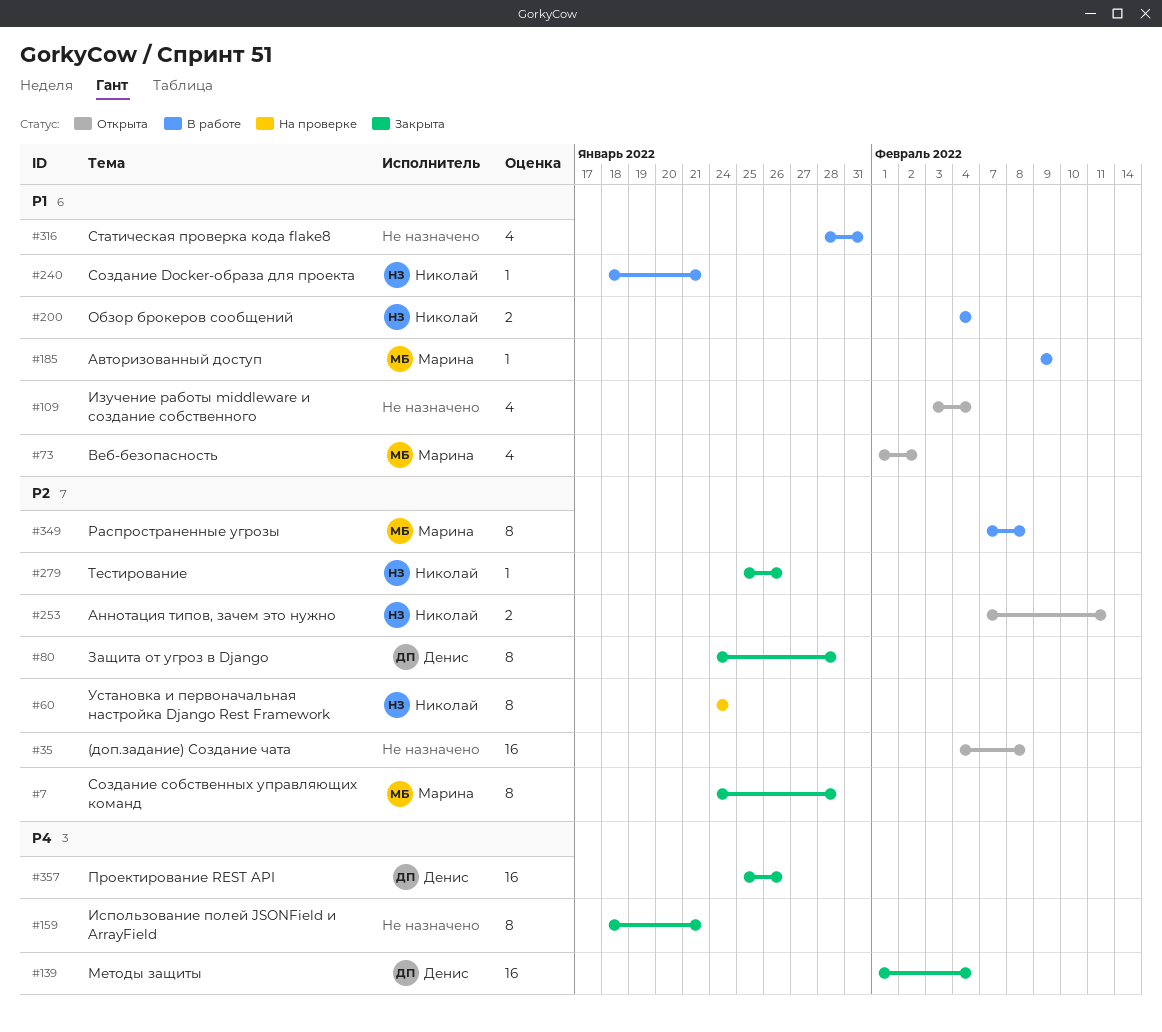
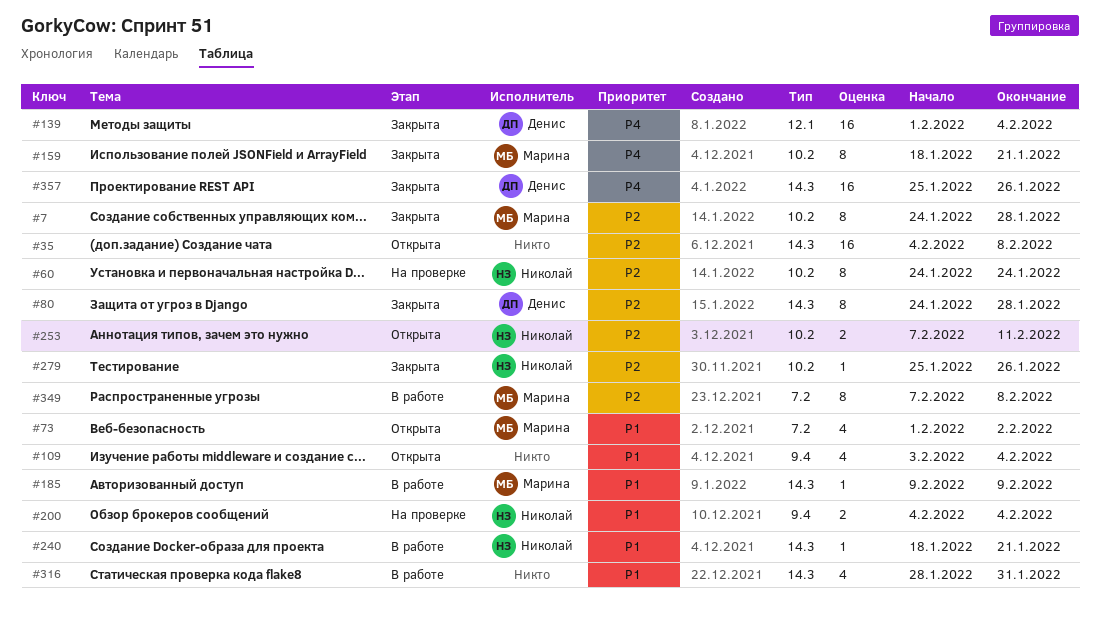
#159, owner: none -> Марина
#200, status: В работе -> На проверке

